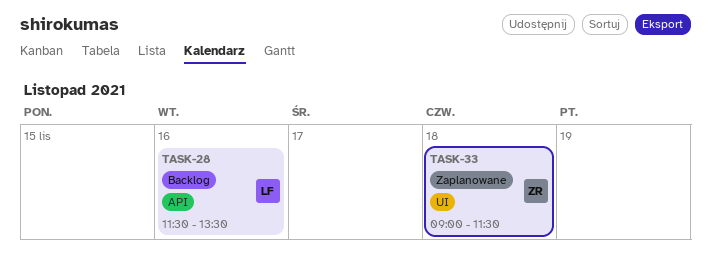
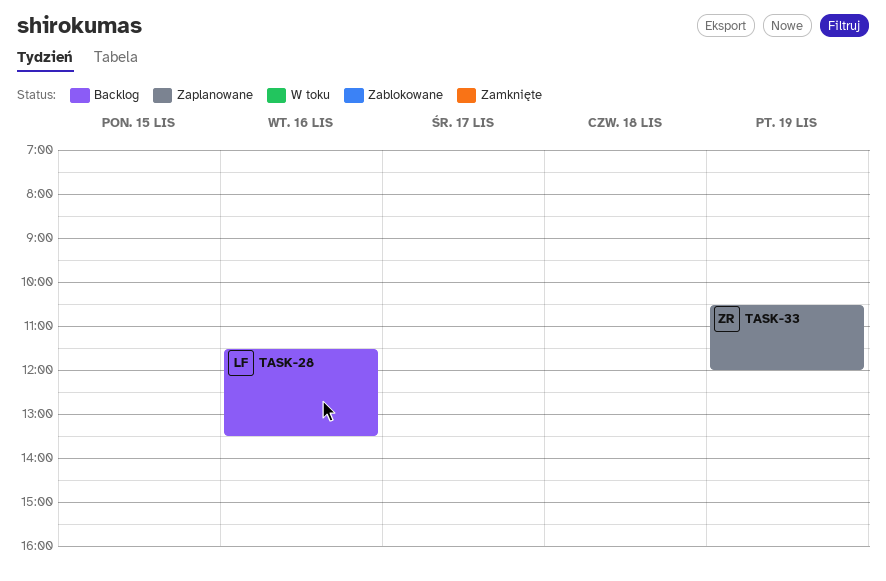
TASK-33, day: Nov 18 -> Nov 19
TASK-33, begins: 09:00 -> 10:30
TASK-33, ends: 11:30 -> 12:00

